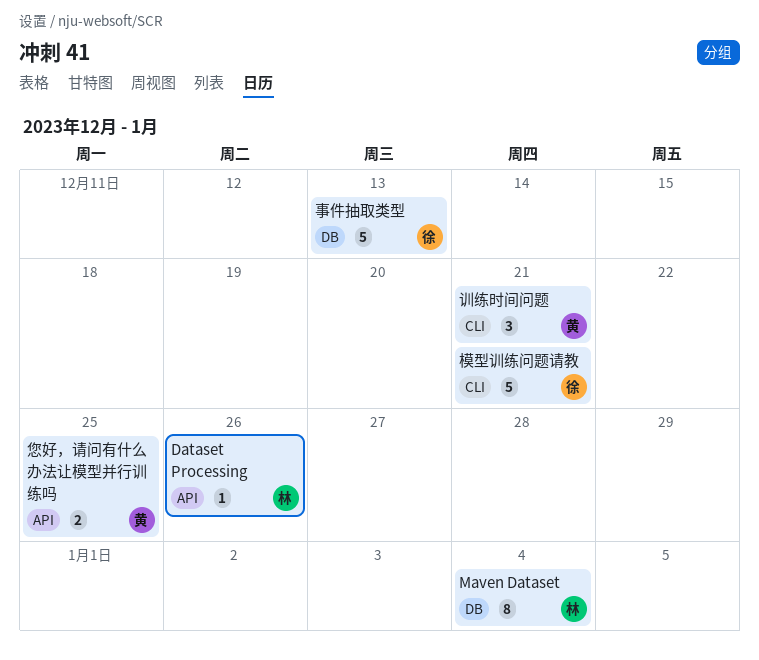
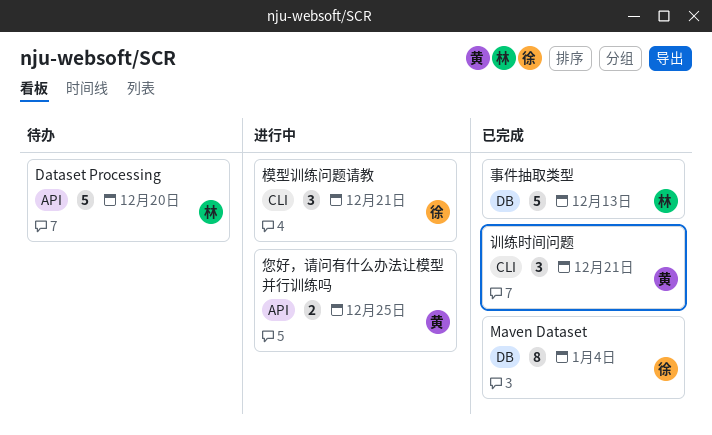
Dataset Processing, estimate: 1 -> 5
Dataset Processing, due: Dec 26 -> Dec 20
Maven Dataset, owner: 林 -> 徐
事件抽取类型, owner: 徐 -> 林
模型训练问题请教, estimate: 5 -> 3

